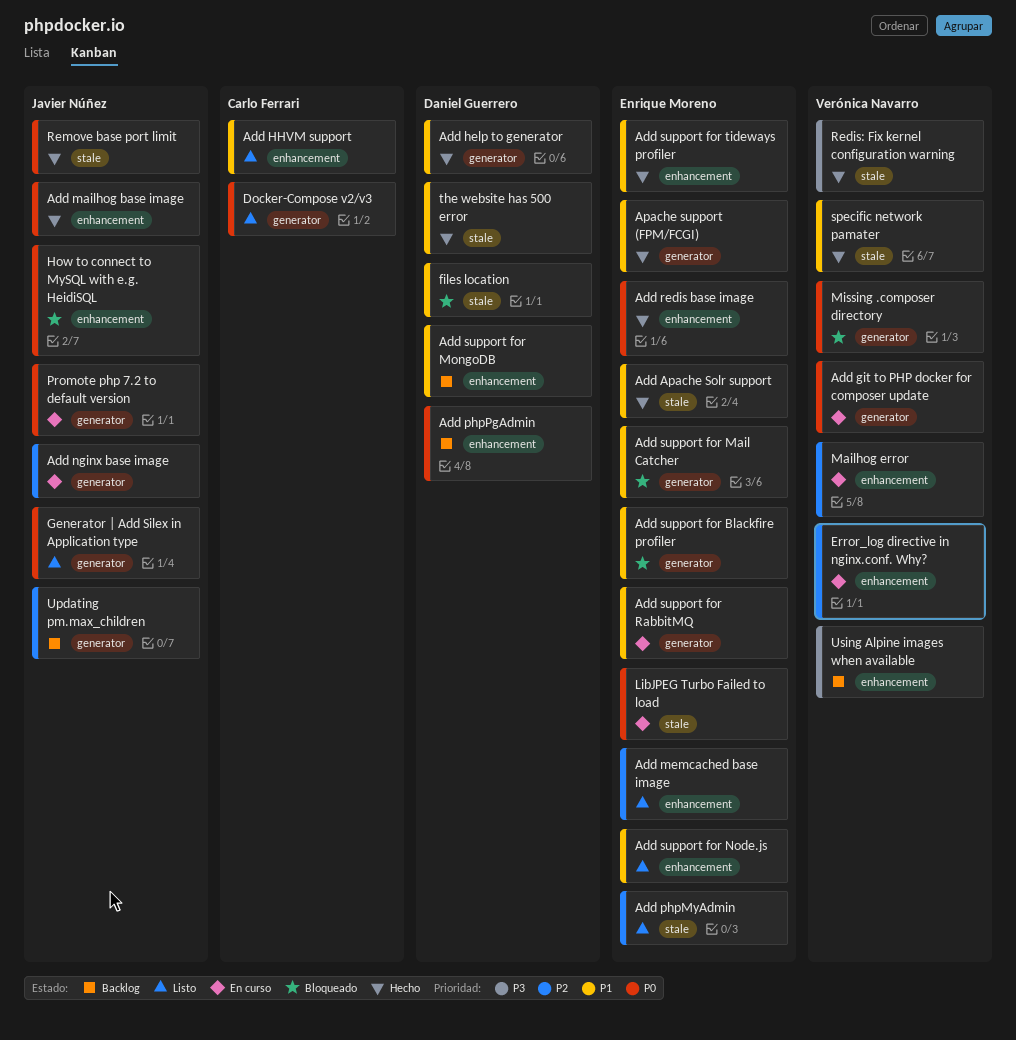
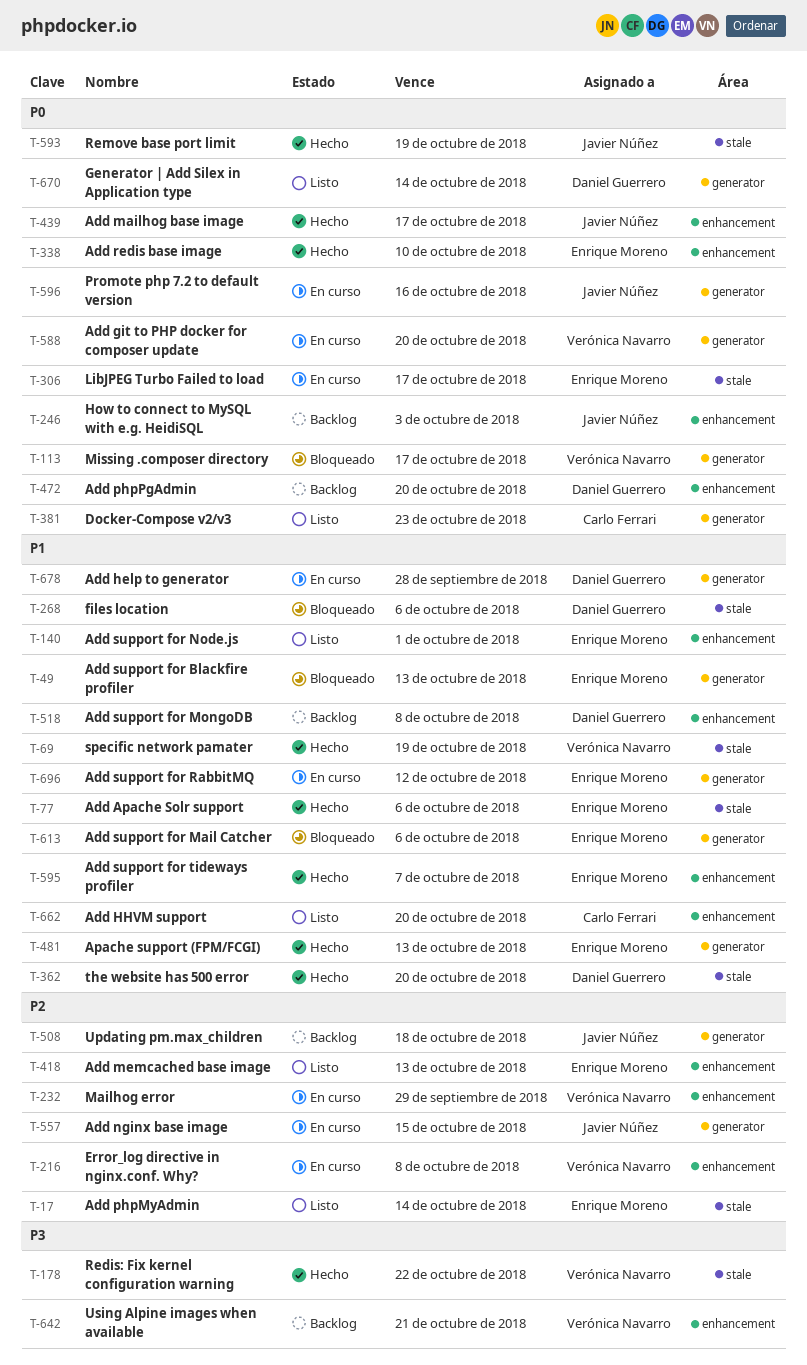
Add help to generator, status: Hecho -> En curso
Generator | Add Silex in Application type, owner: Javier Núñez -> Daniel Guerrero
How to connect to MySQL with e.g. HeidiSQL, status: Bloqueado -> Backlog

